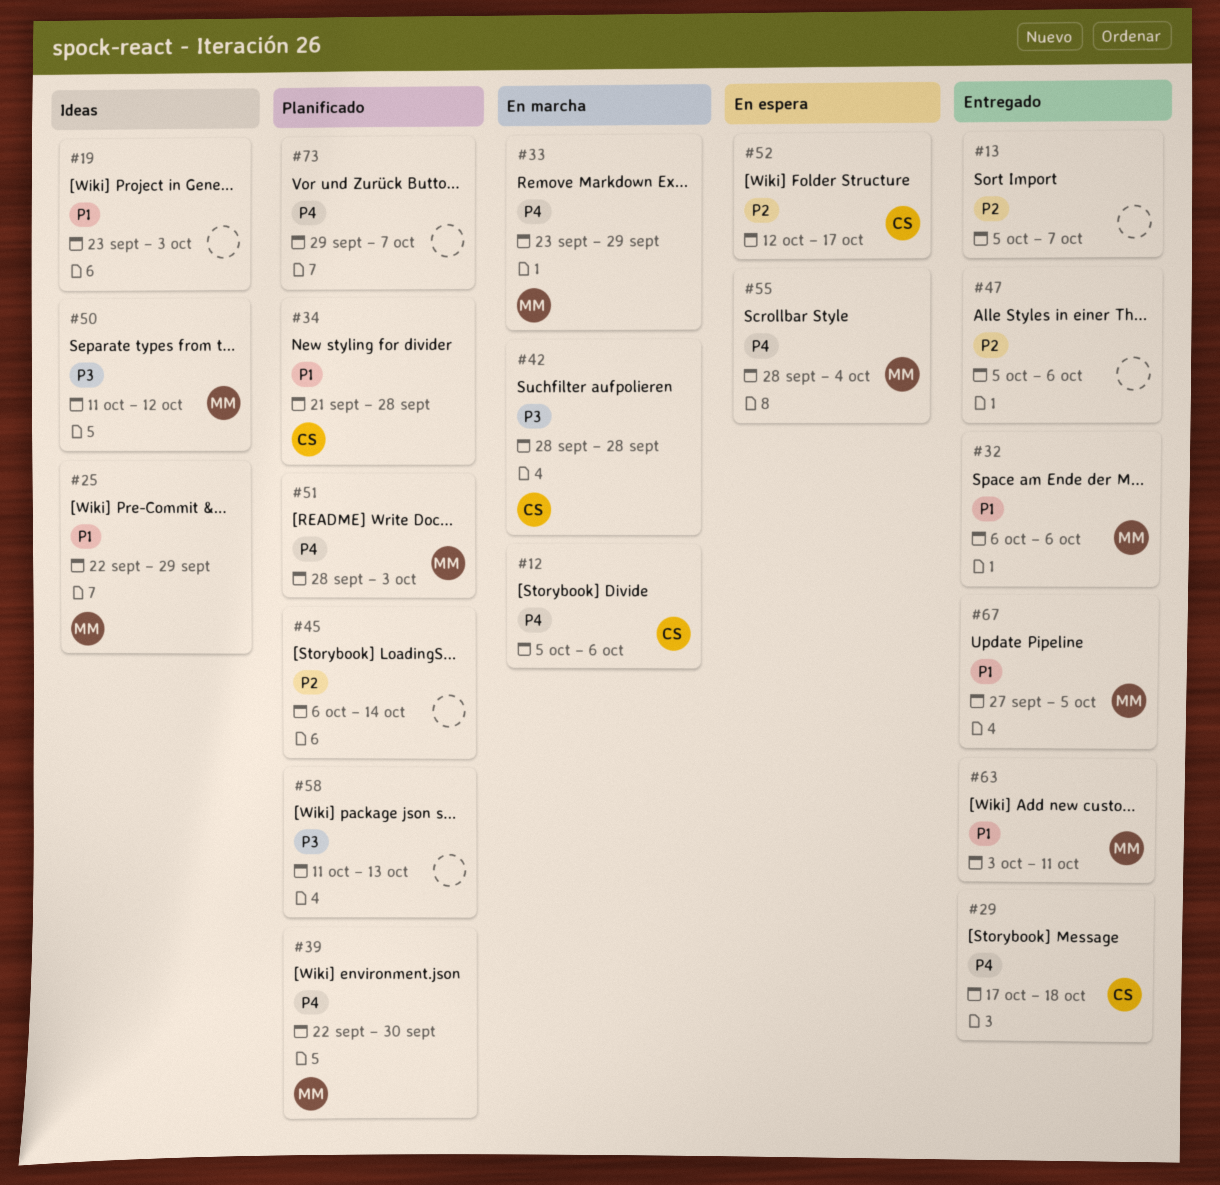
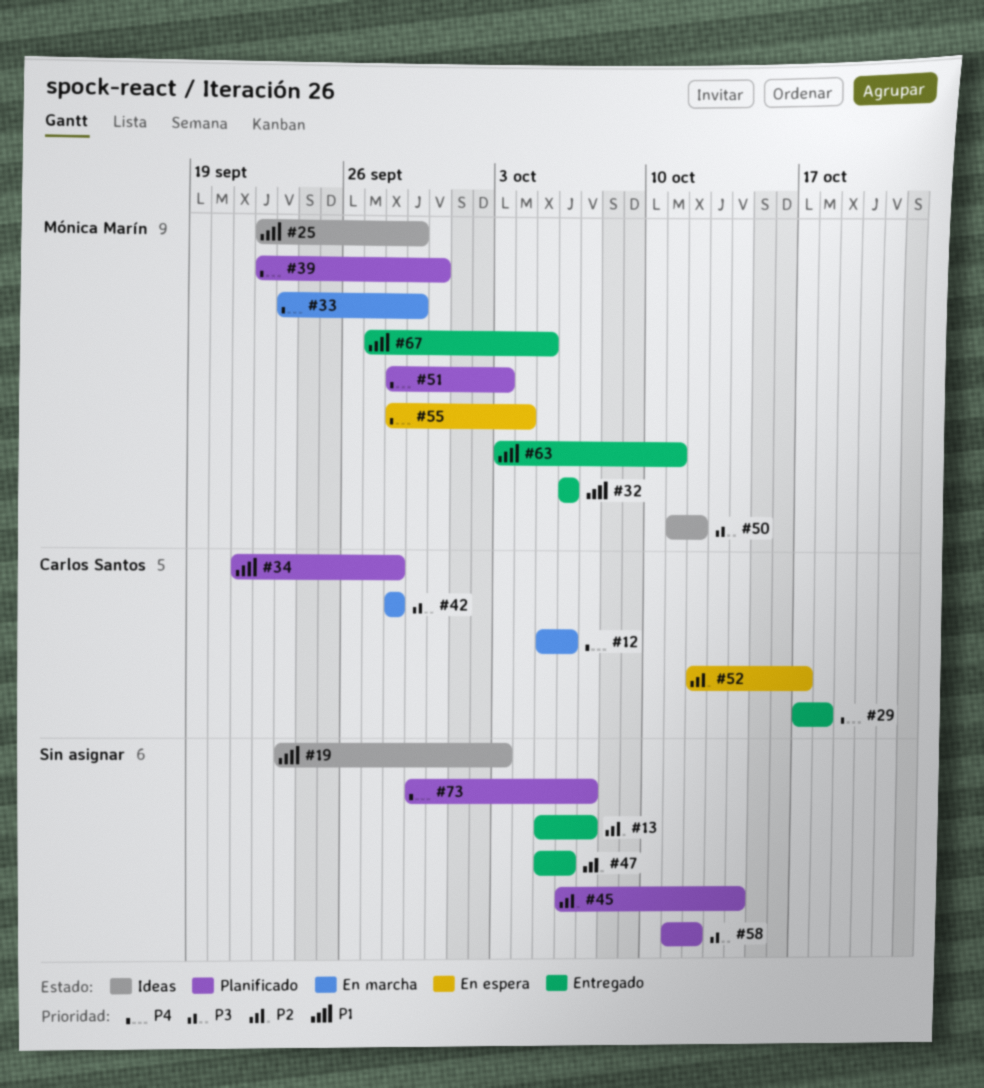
#58, due: Oct 13 -> Oct 12

